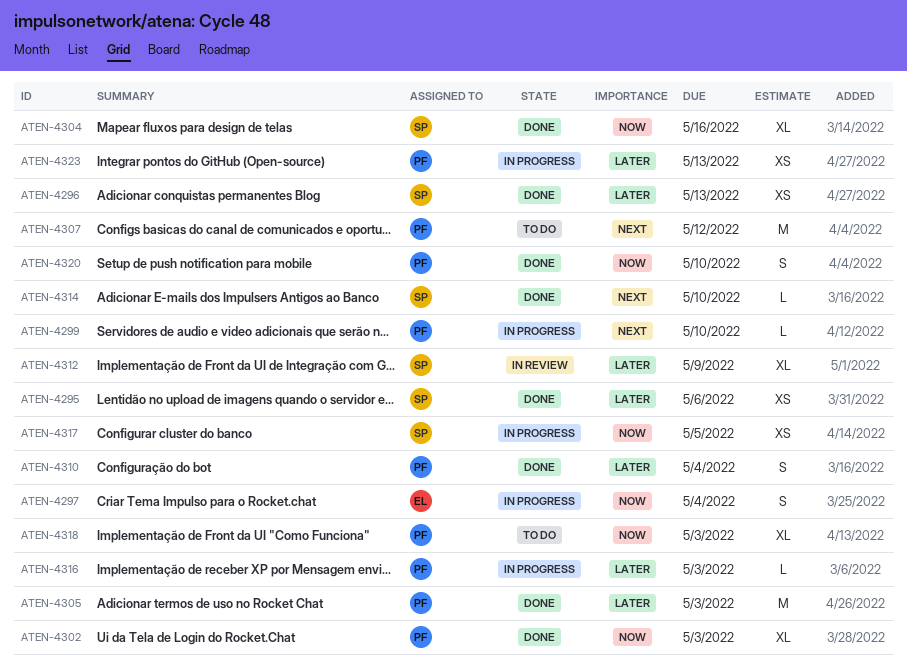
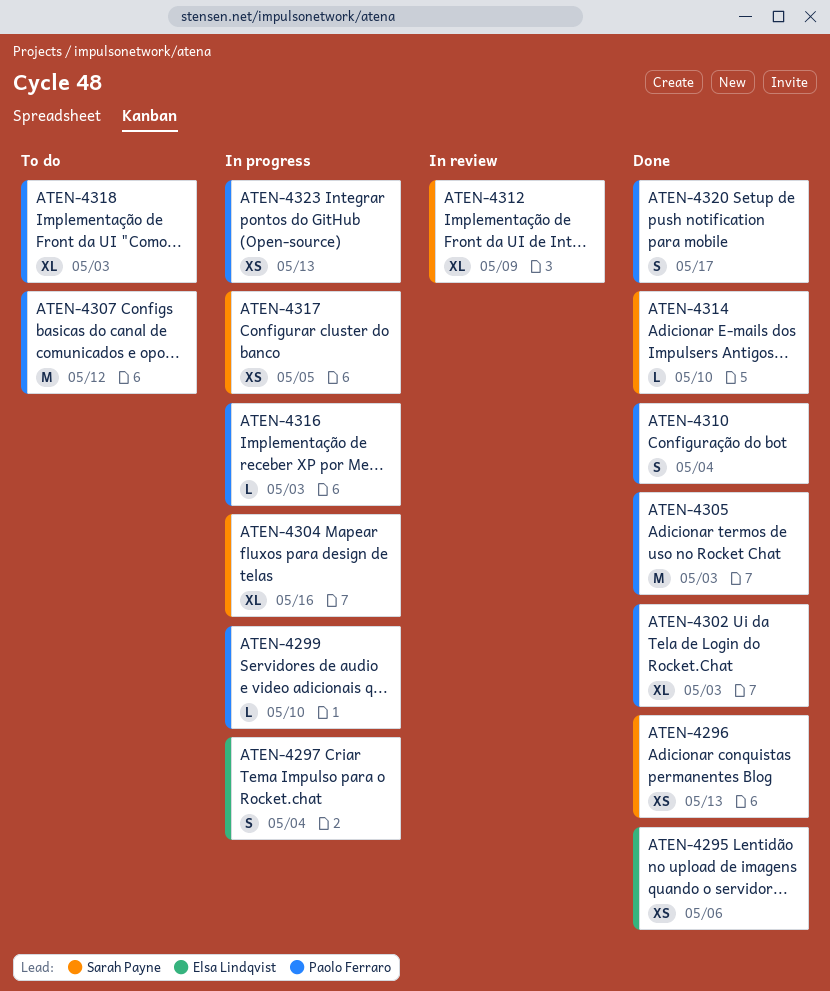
ATEN-4295, owner: Sarah Payne -> Elsa Lindqvist
ATEN-4304, status: Done -> In progress
ATEN-4320, due: May 10 -> May 17

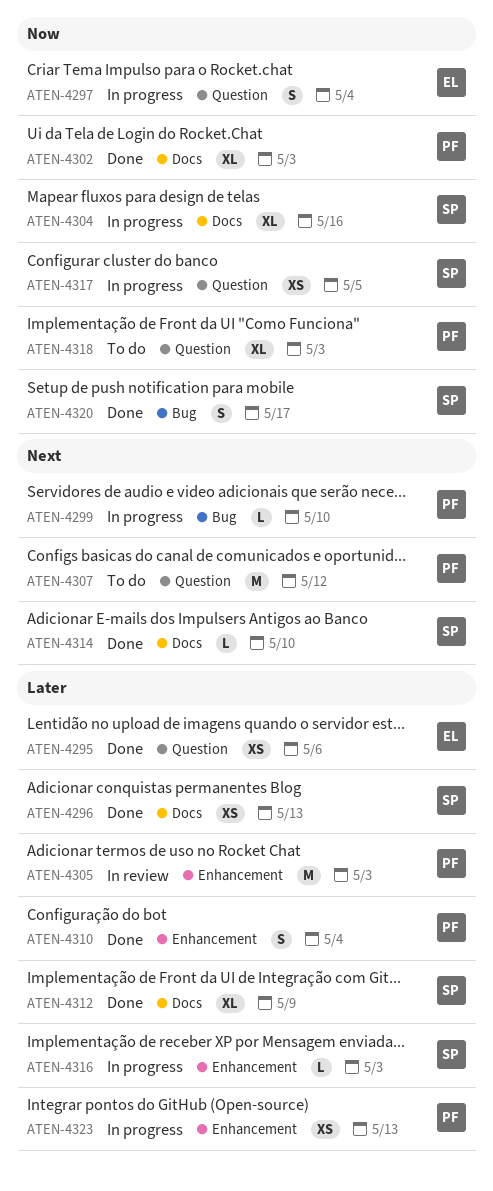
ATEN-4305, status: Done -> In review
ATEN-4312, status: In review -> Done
ATEN-4316, owner: Paolo Ferraro -> Sarah Payne
ATEN-4320, owner: Paolo Ferraro -> Sarah Payne

